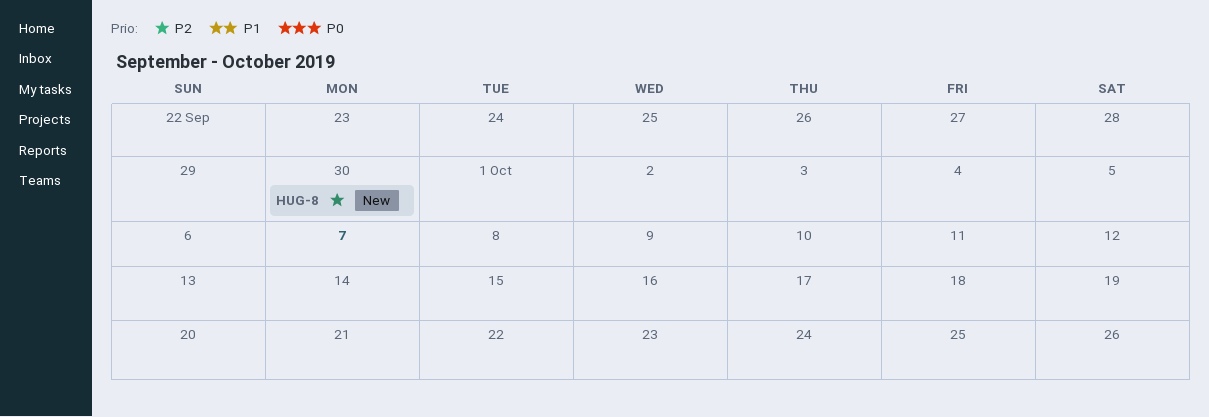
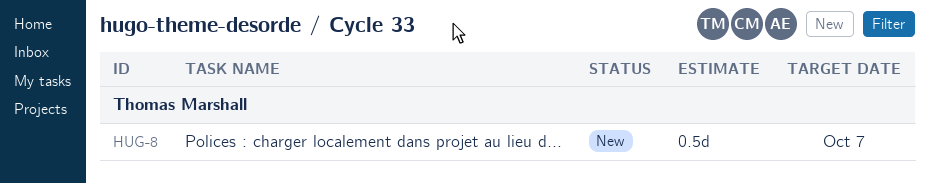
HUG-8, due: Sep 30 -> Oct 7

